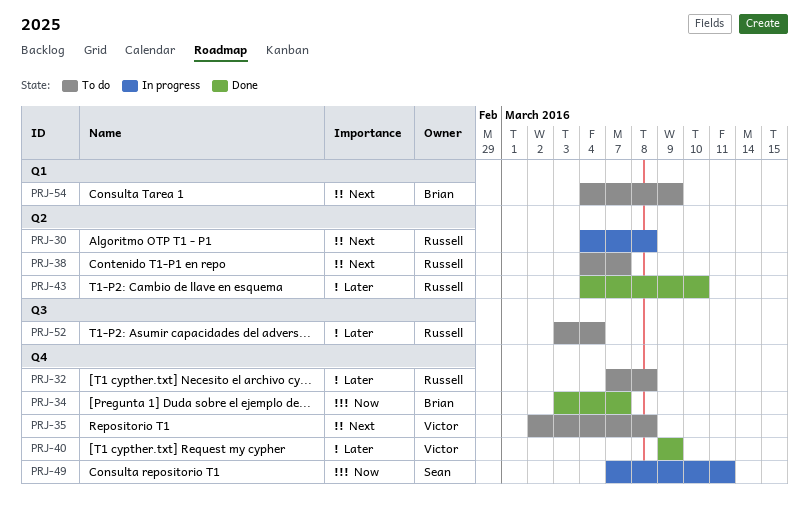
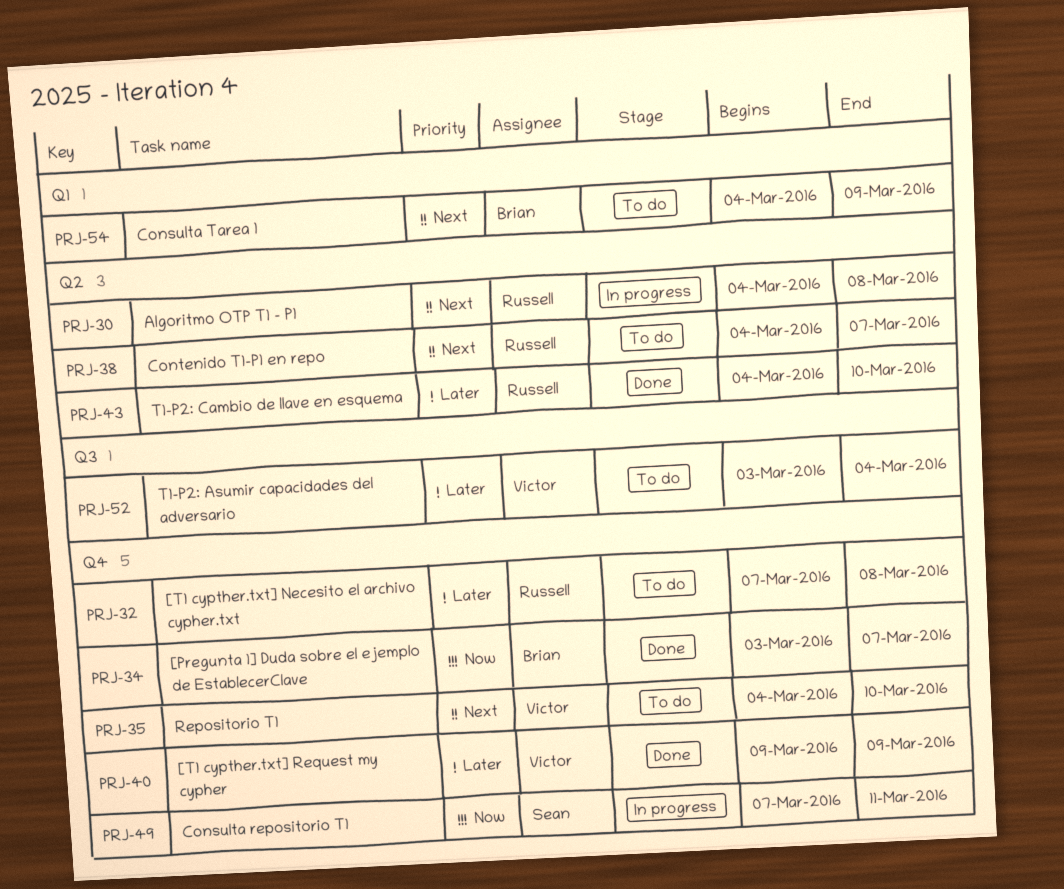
PRJ-35, start: Mar 2 -> Mar 4
PRJ-35, due: Mar 8 -> Mar 10
PRJ-52, owner: Russell -> Victor

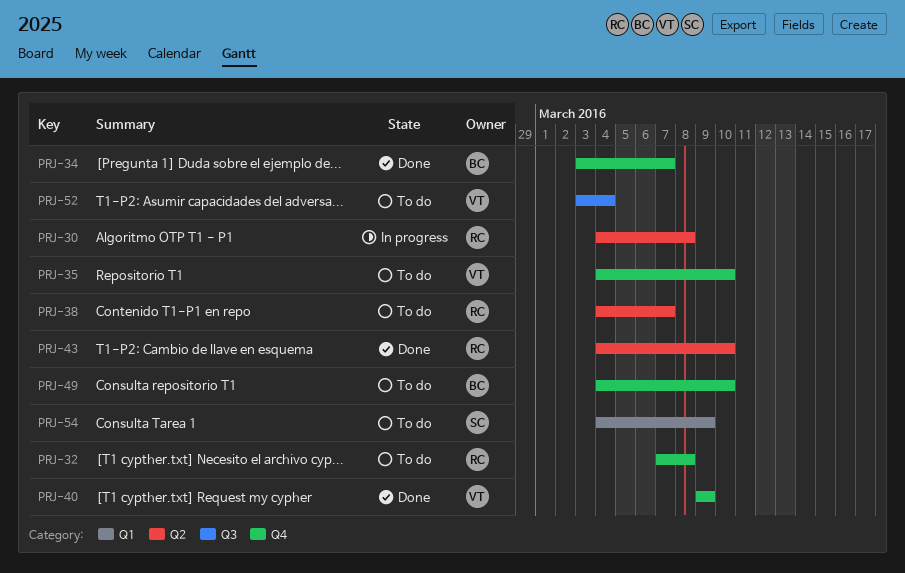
PRJ-49, status: In progress -> To do
PRJ-49, owner: Sean -> Brian
PRJ-49, start: Mar 7 -> Mar 4
PRJ-49, due: Mar 11 -> Mar 10
PRJ-54, owner: Brian -> Sean

